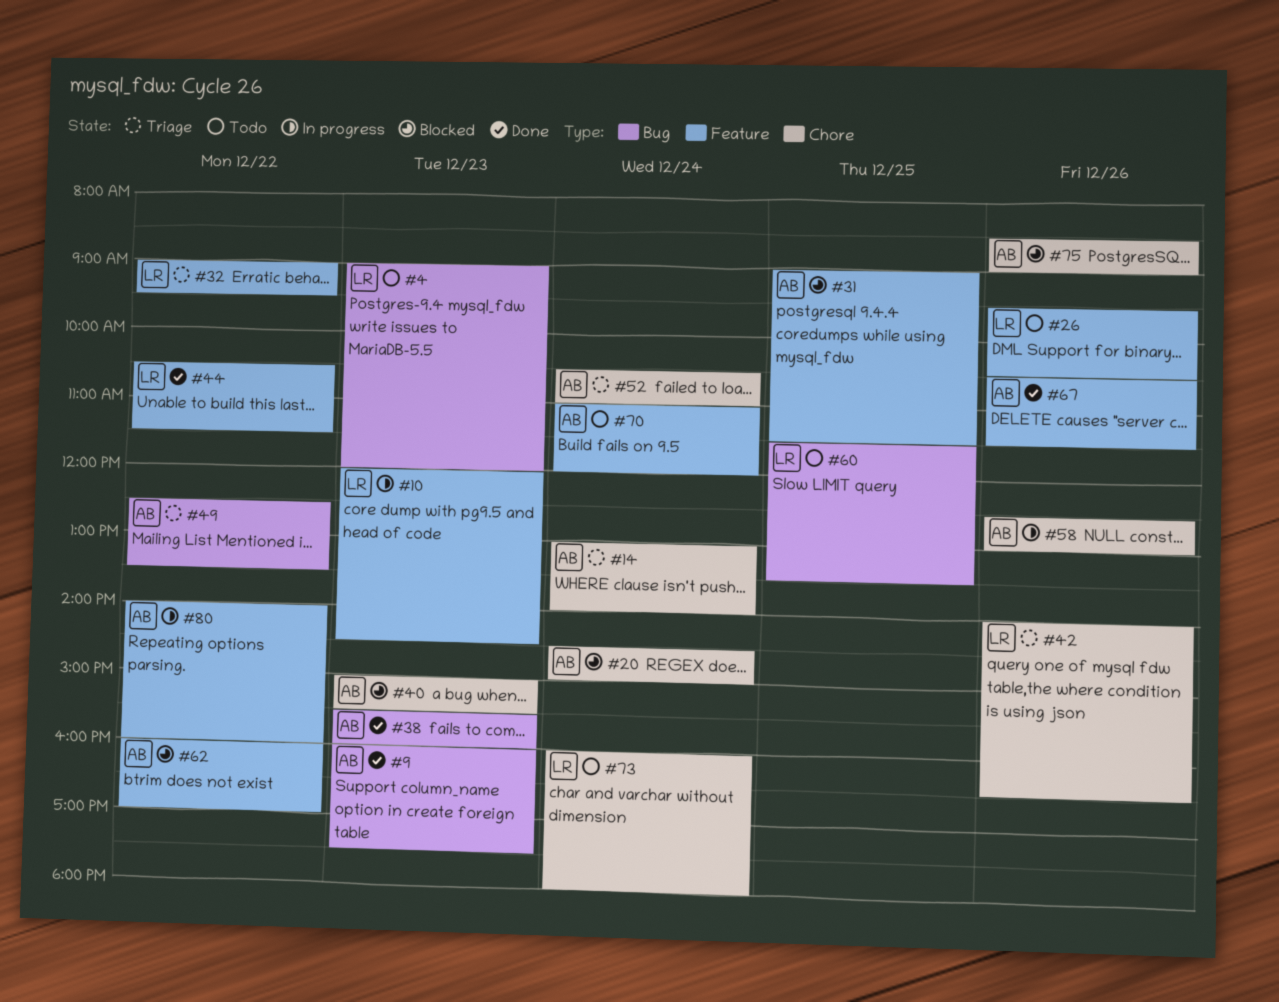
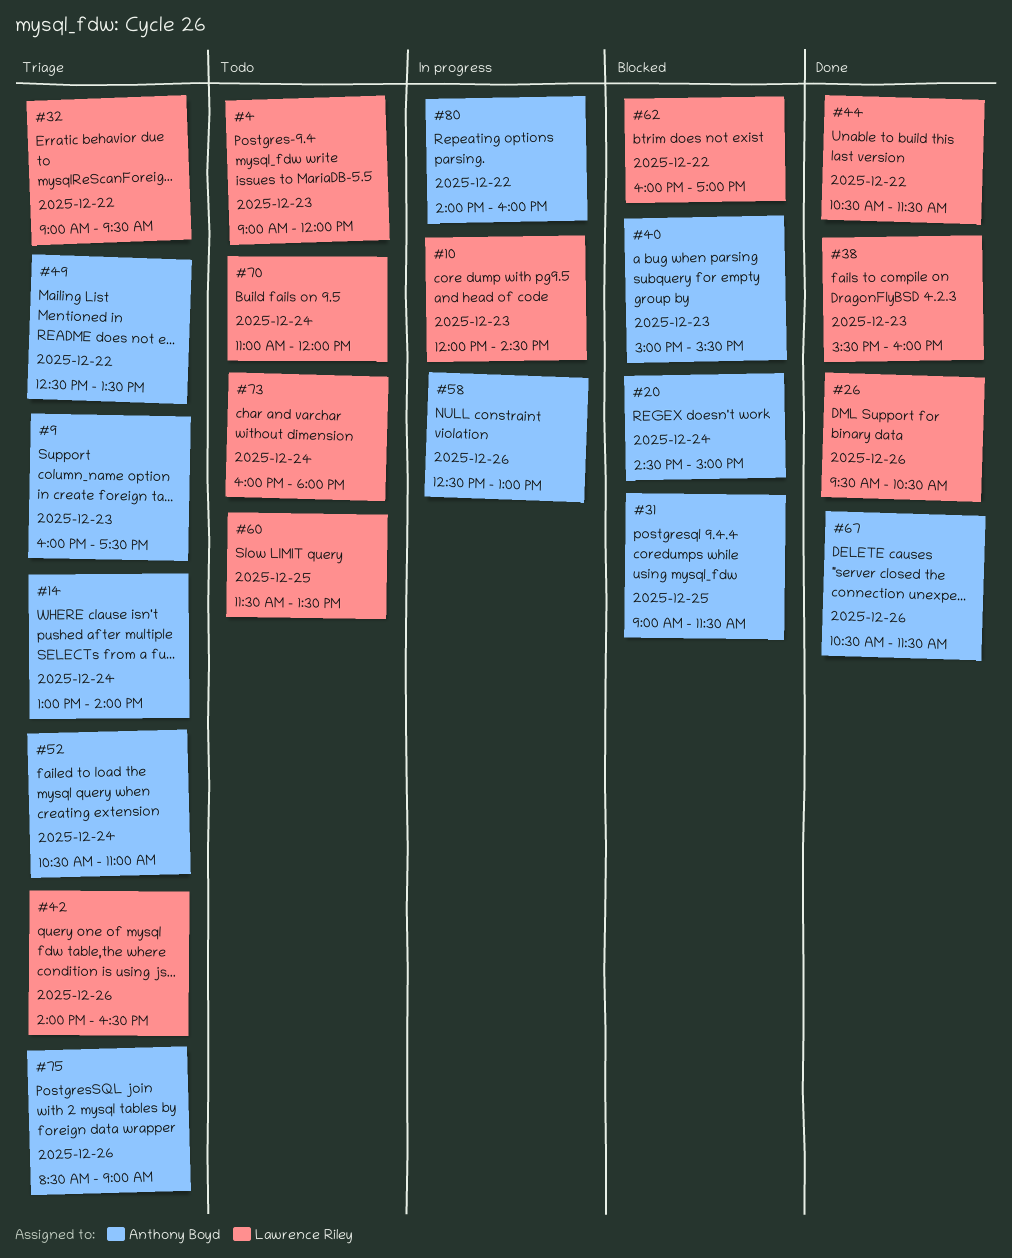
#9, status: Done -> Triage
#26, status: Todo -> Done
#38, owner: Anthony Boyd -> Lawrence Riley
#62, owner: Anthony Boyd -> Lawrence Riley
#70, owner: Anthony Boyd -> Lawrence Riley
#75, status: Blocked -> Triage

